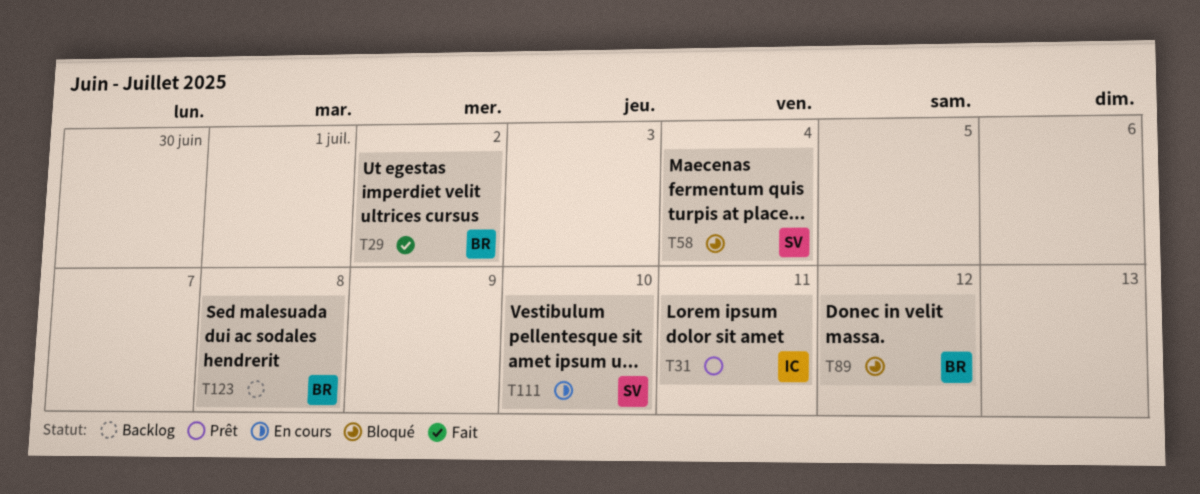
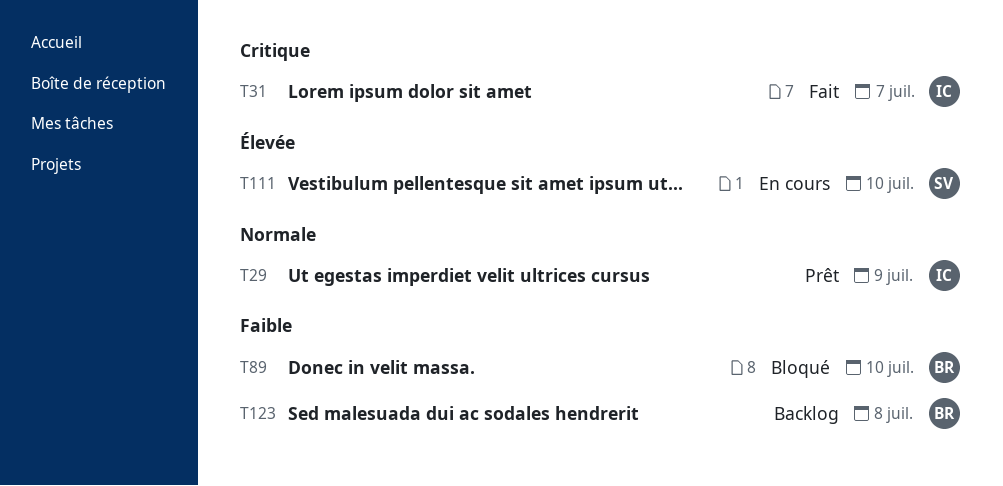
T29, status: Fait -> Prêt
T29, owner: BR -> IC
T29, due: Jul 2 -> Jul 9
T31, status: Prêt -> Fait
T31, due: Jul 11 -> Jul 7
T58: present -> none
T89, due: Jul 12 -> Jul 10

